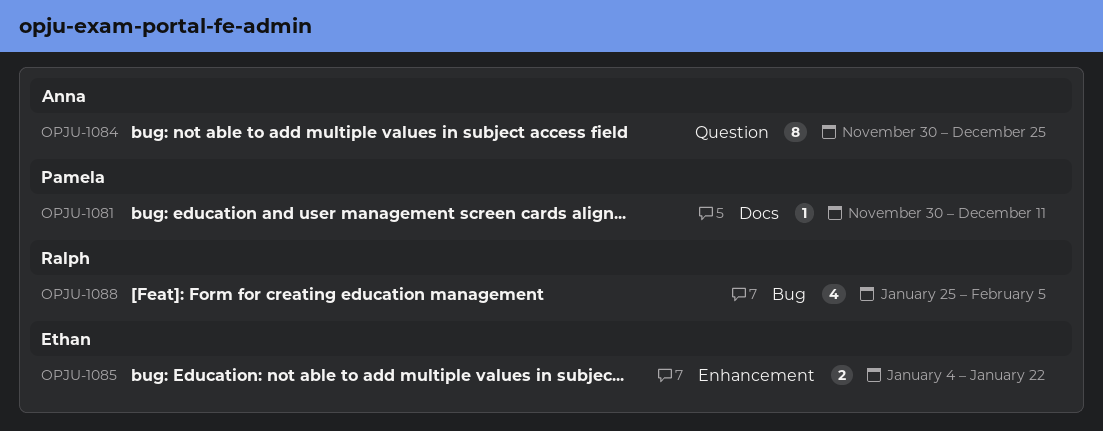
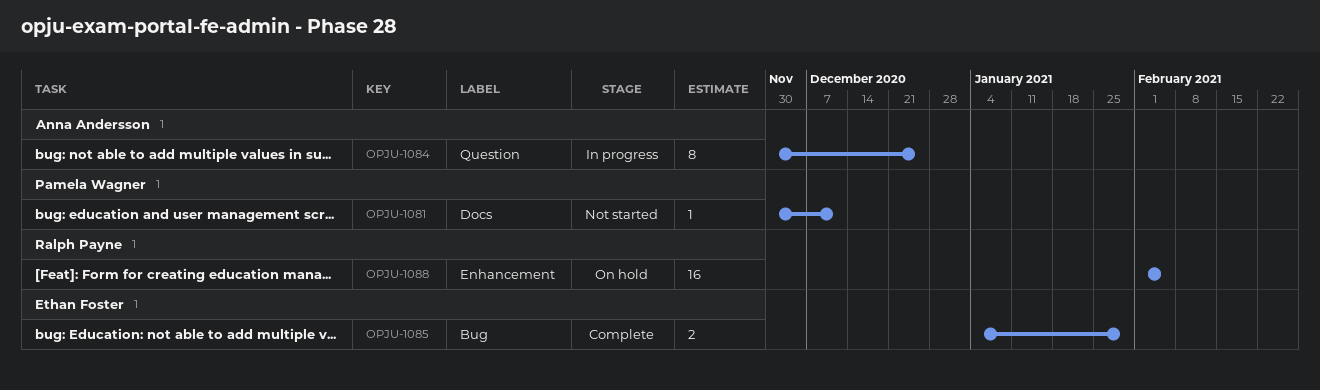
OPJU-1085, label: Enhancement -> Bug
OPJU-1085, due: Jan 22 -> Jan 29
OPJU-1088, label: Bug -> Enhancement
OPJU-1088, estimate: 4 -> 16
OPJU-1088, start: Jan 25 -> Feb 1

